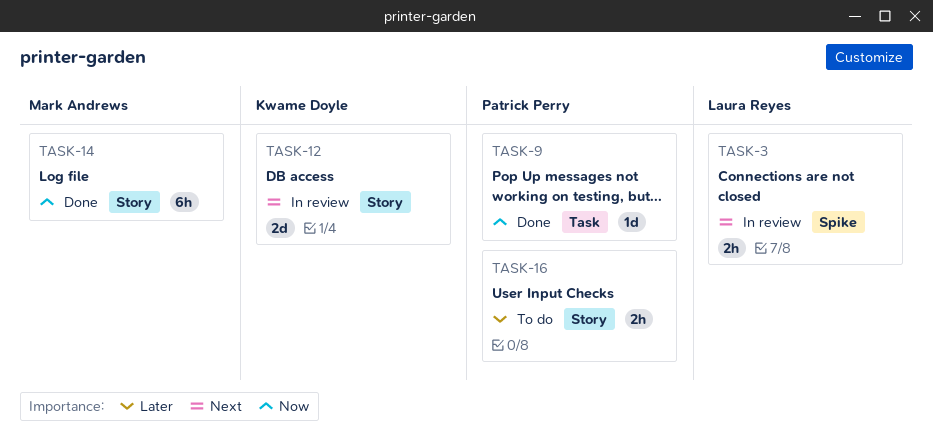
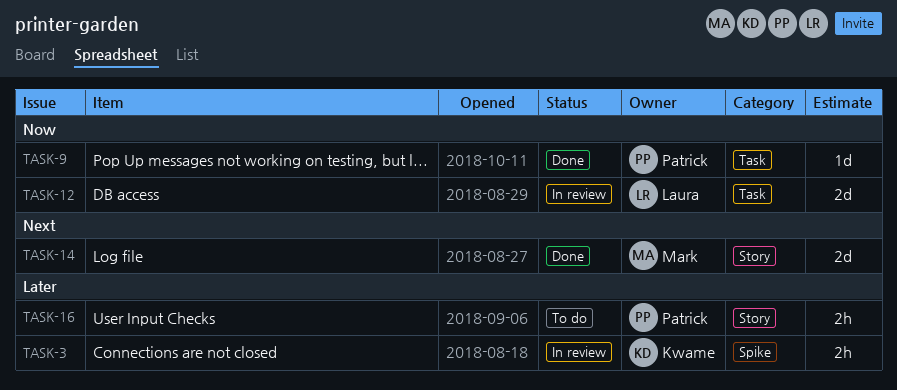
TASK-3, owner: Laura Reyes -> Kwame Doyle
TASK-3, priority: Next -> Later
TASK-12, owner: Kwame Doyle -> Laura Reyes
TASK-12, priority: Next -> Now
TASK-12, label: Story -> Task
TASK-14, priority: Now -> Next
TASK-14, estimate: 6h -> 2d

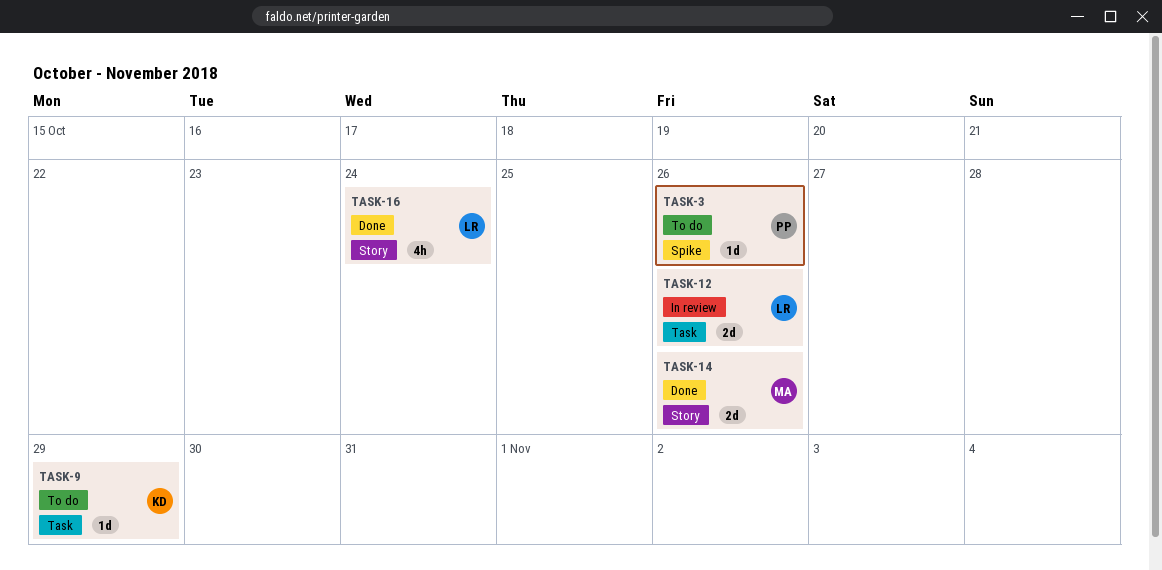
TASK-3, status: In review -> To do
TASK-3, owner: Kwame -> Patrick
TASK-3, estimate: 2h -> 1d
TASK-9, status: Done -> To do
TASK-9, owner: Patrick -> Kwame
TASK-16, status: To do -> Done
TASK-16, owner: Patrick -> Laura
TASK-16, estimate: 2h -> 4h

